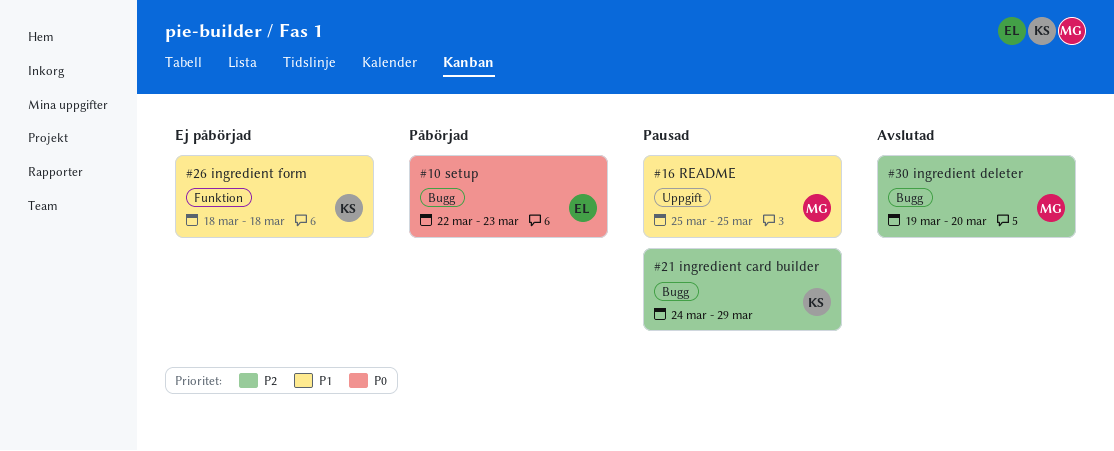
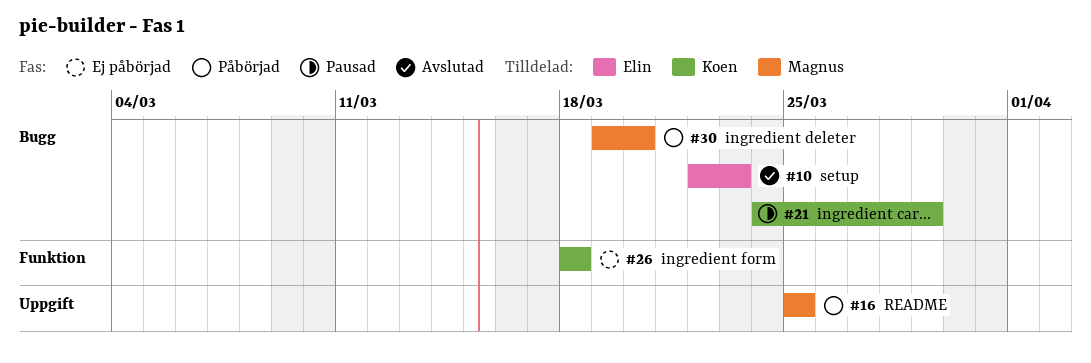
#10, status: Påbörjad -> Avslutad
#16, status: Pausad -> Påbörjad
#30, status: Avslutad -> Påbörjad

